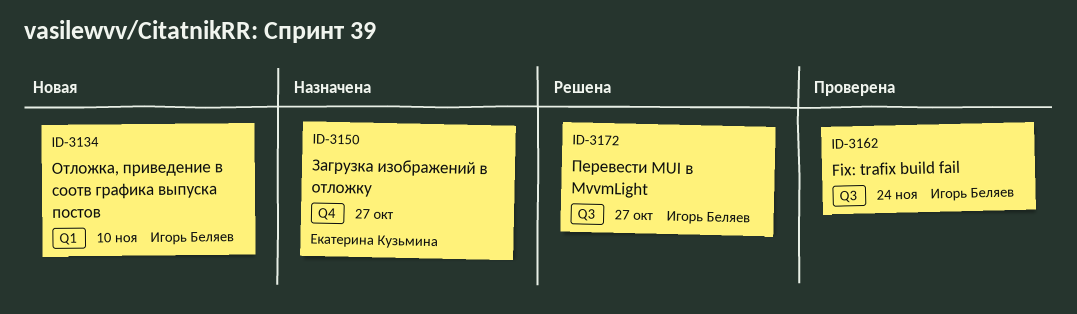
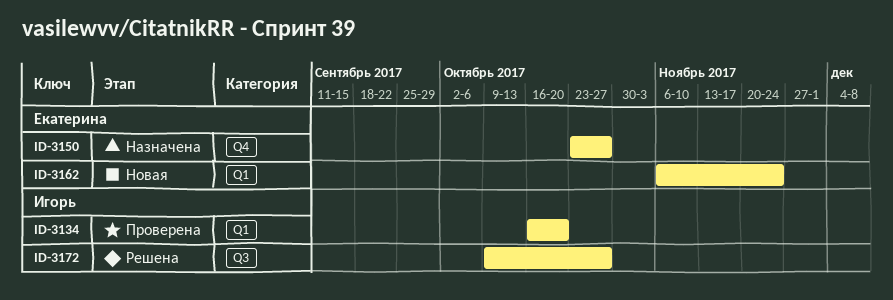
ID-3134, status: Новая -> Проверена
ID-3134, due: Nov 10 -> Oct 20
ID-3162, status: Проверена -> Новая
ID-3162, owner: Игорь Беляев -> Екатерина Кузьмина
ID-3162, label: Q3 -> Q1

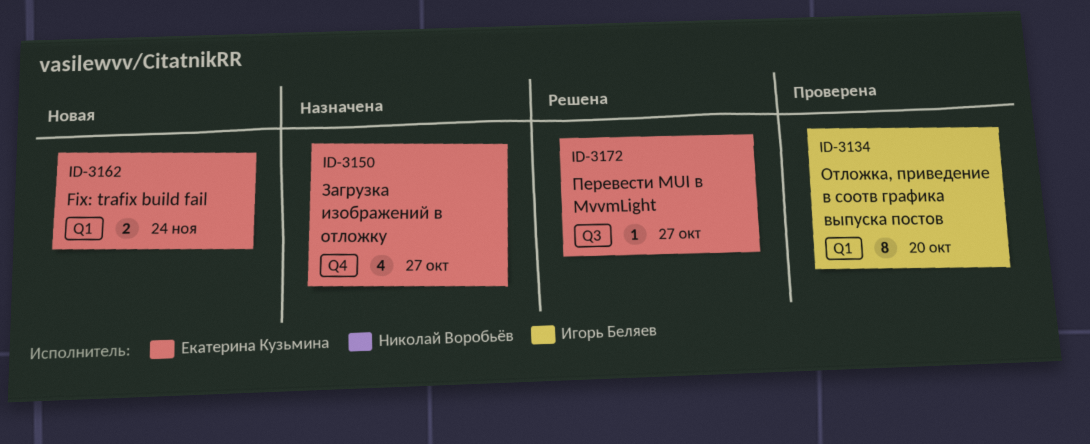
ID-3172, owner: Игорь Беляев -> Екатерина Кузьмина

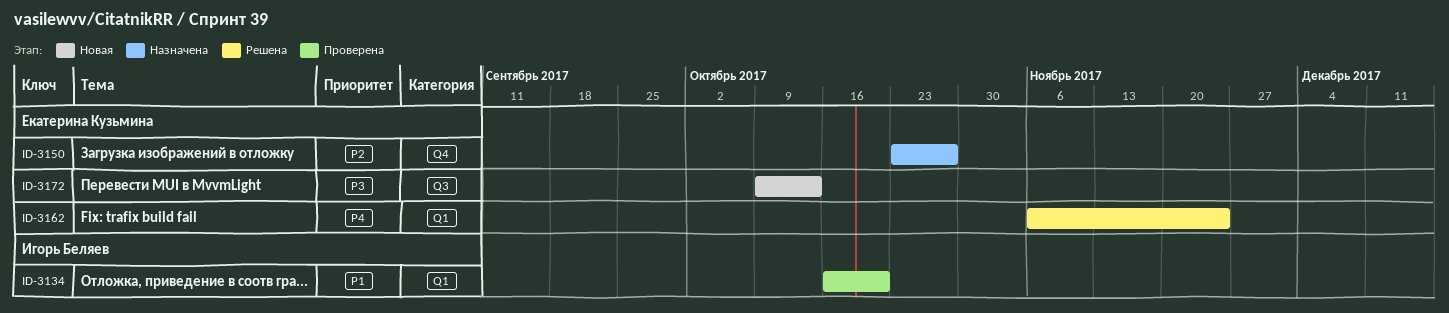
ID-3162, status: Новая -> Решена
ID-3172, status: Решена -> Новая
ID-3172, due: Oct 27 -> Oct 13

